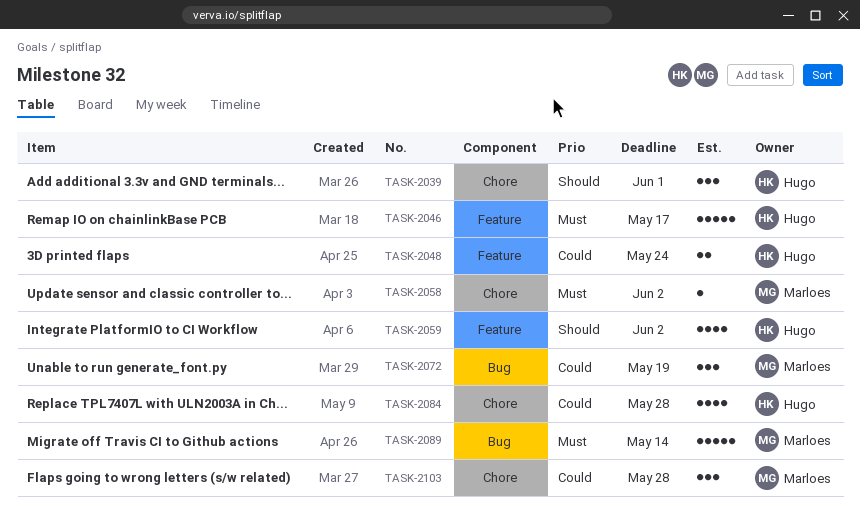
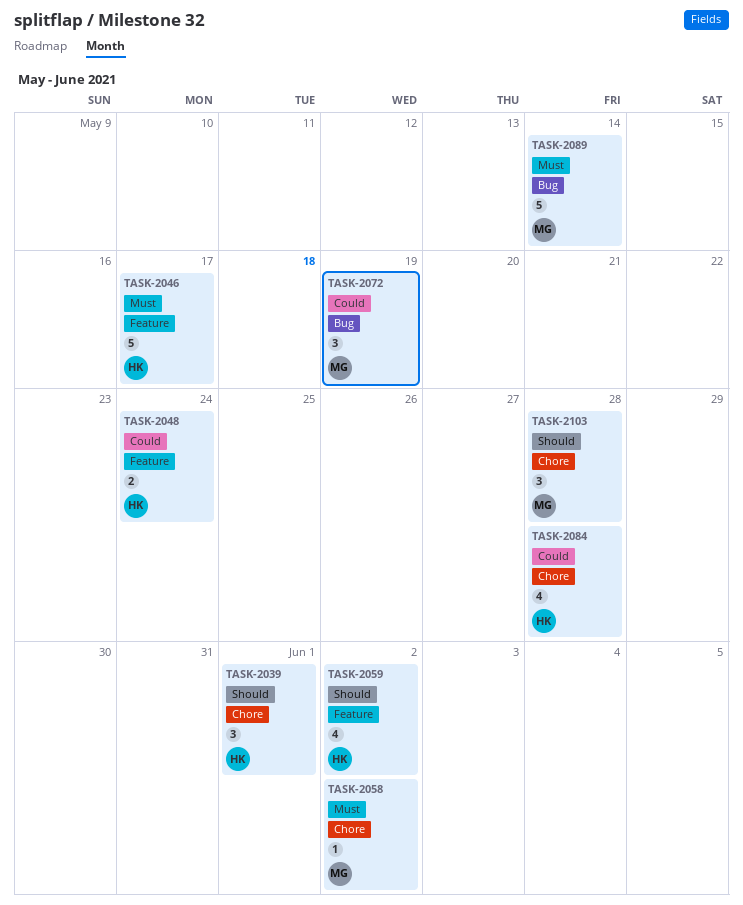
TASK-2103, priority: Could -> Should

